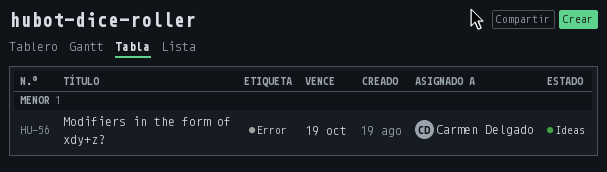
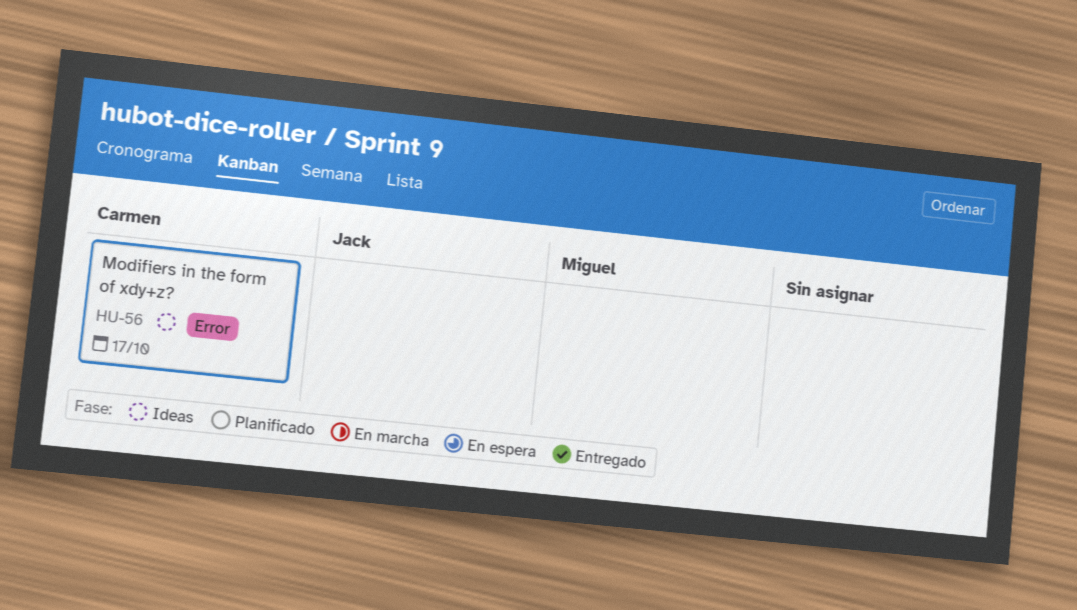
HU-56, due: Oct 19 -> Oct 17

